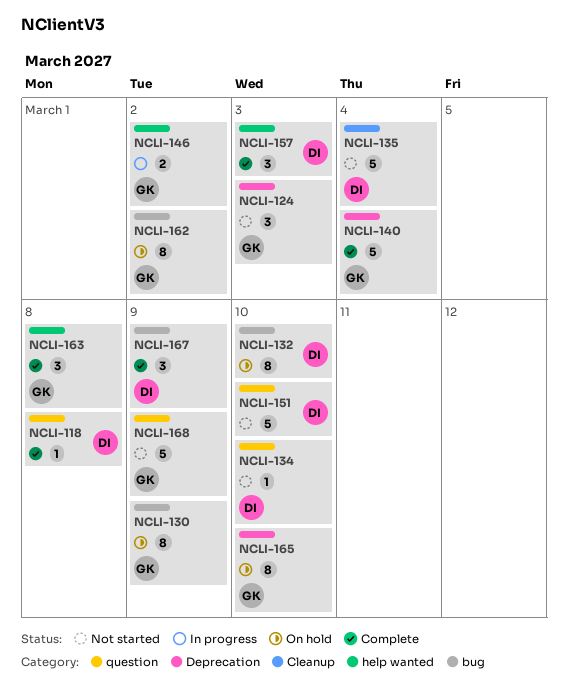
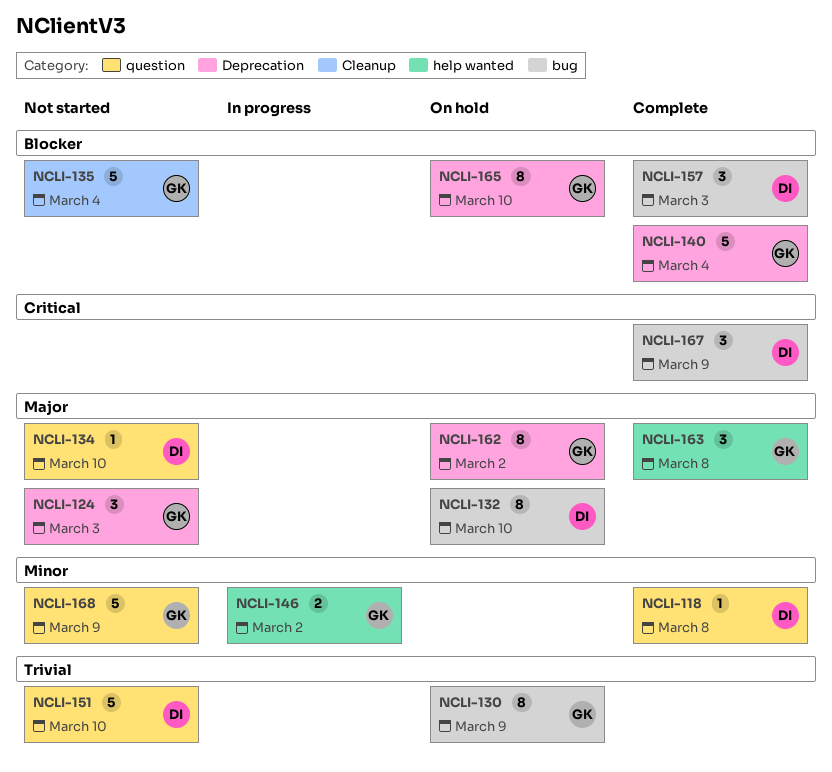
NCLI-135, owner: DI -> GK
NCLI-157, label: help wanted -> bug
NCLI-162, label: bug -> Deprecation

